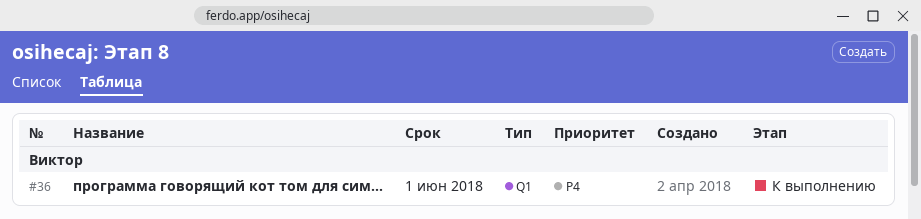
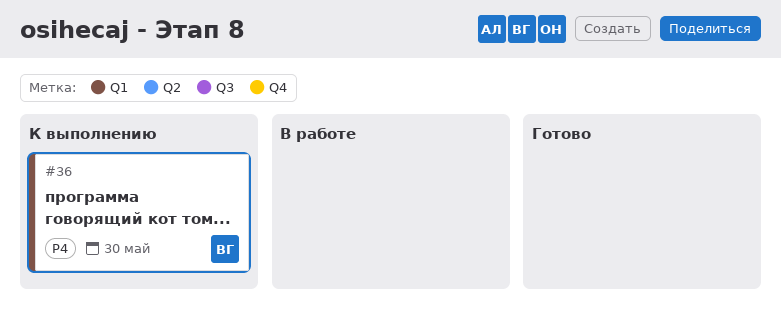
#36, due: Jun 1 -> May 30

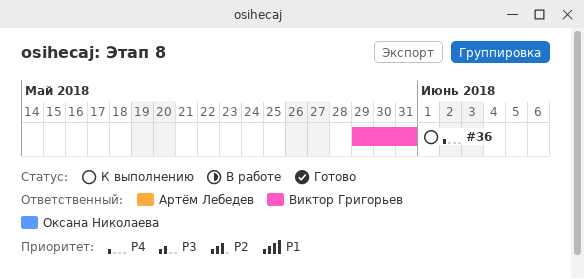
#36, due: May 30 -> May 31

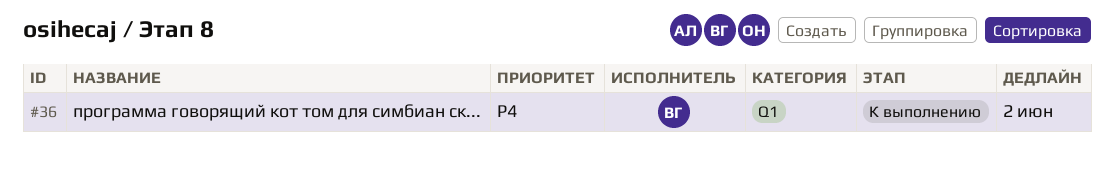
#36, due: May 31 -> Jun 2

